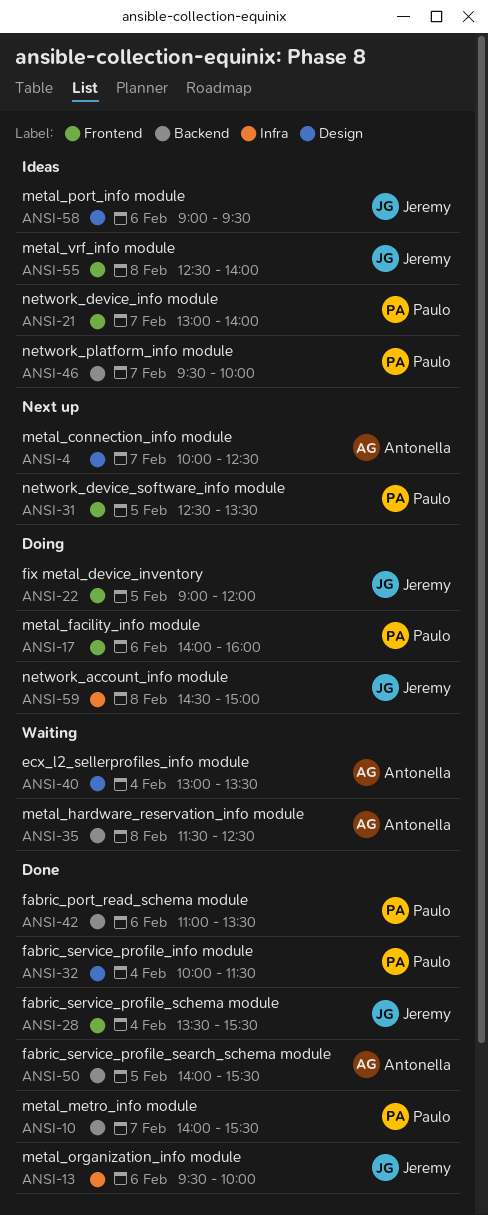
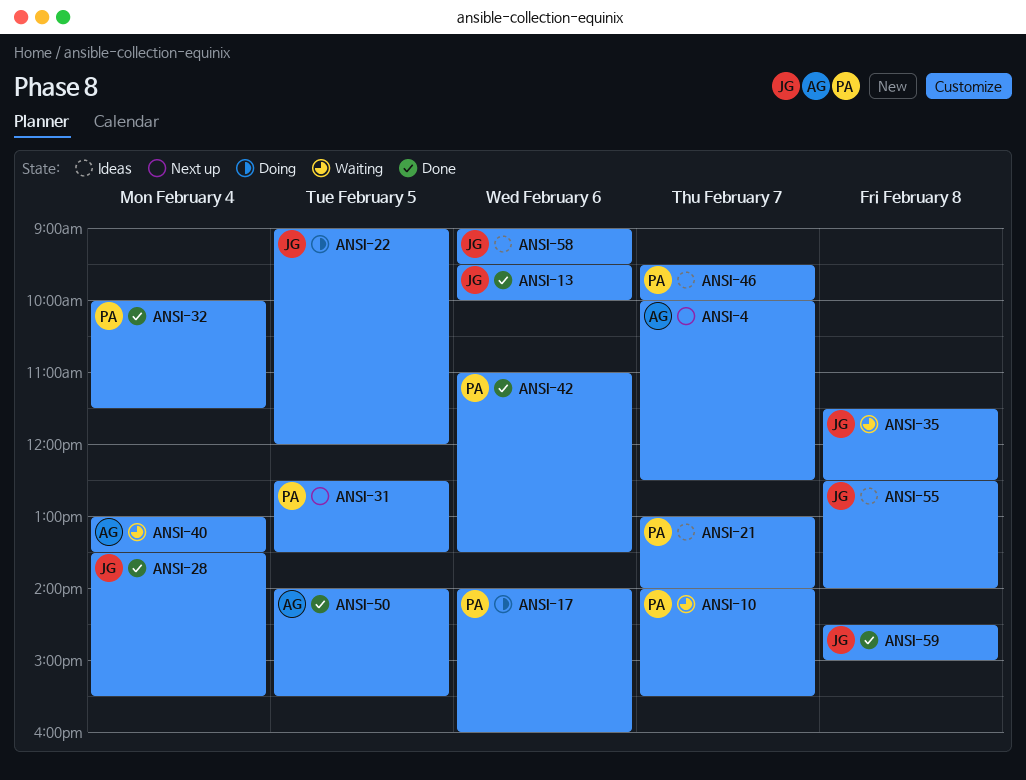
ANSI-10, status: Done -> Waiting
ANSI-35, owner: Antonella -> Jeremy
ANSI-59, status: Doing -> Done

